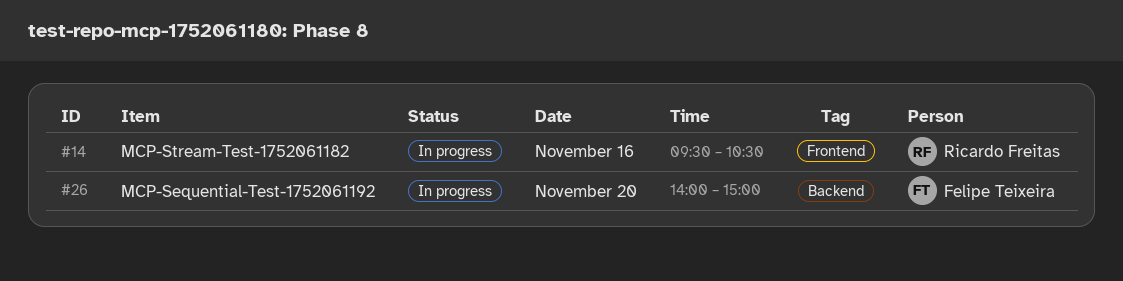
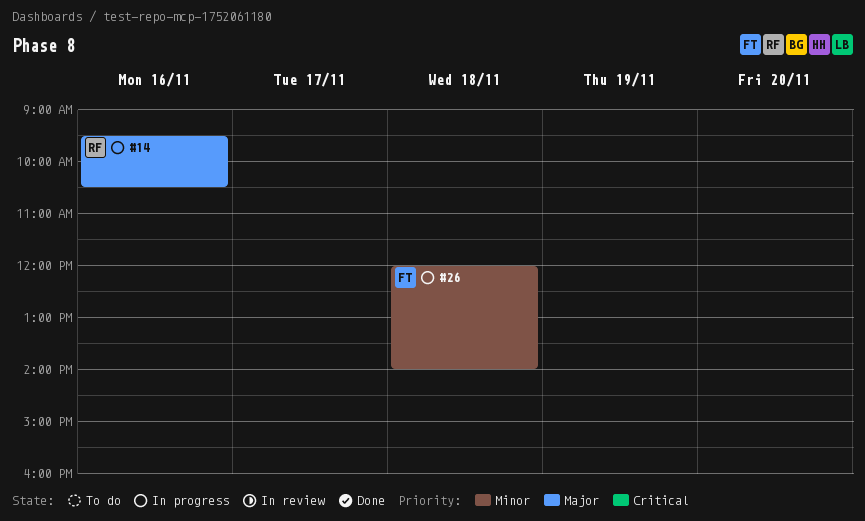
#26, day: Nov 20 -> Nov 18
#26, begins: 14:00 -> 12:00
#26, ends: 15:00 -> 14:00

